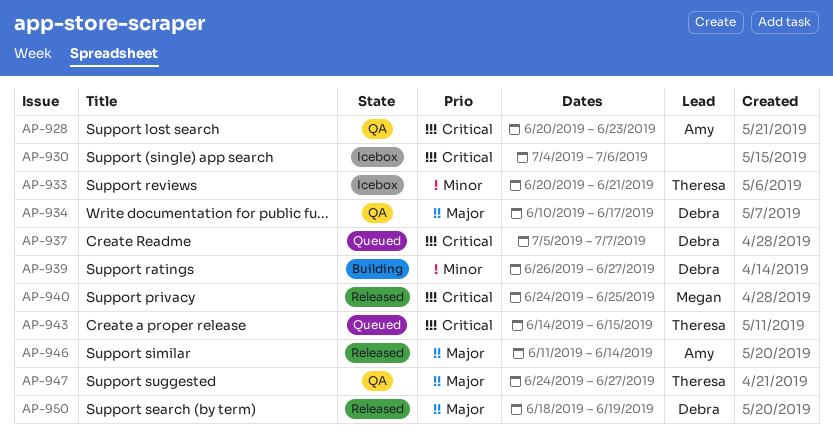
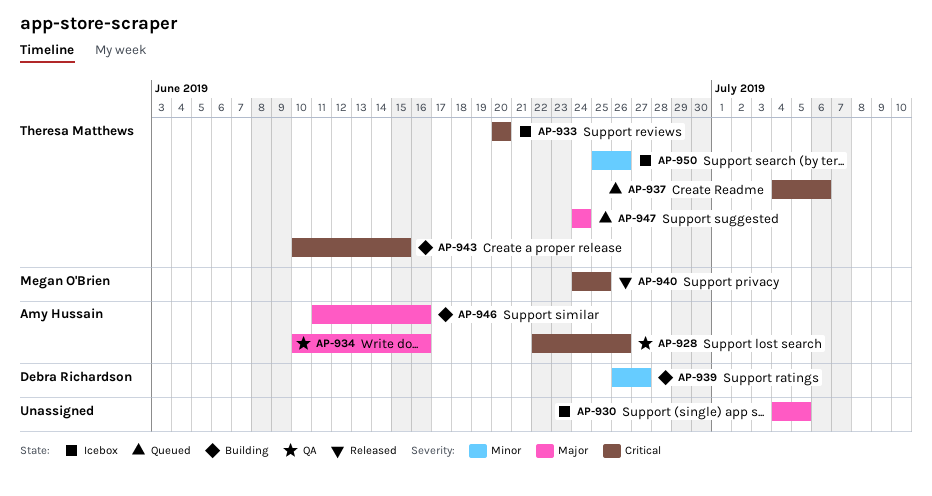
AP-928, start: Jun 20 -> Jun 22
AP-928, due: Jun 23 -> Jun 26
AP-930, priority: Critical -> Major
AP-930, due: Jul 6 -> Jul 5
AP-933, priority: Minor -> Critical
AP-933, due: Jun 21 -> Jun 20
AP-934, owner: Debra Richardson -> Amy Hussain
AP-934, due: Jun 17 -> Jun 16
AP-937, owner: Debra Richardson -> Theresa Matthews
AP-937, start: Jul 5 -> Jul 4
AP-937, due: Jul 7 -> Jul 6
AP-943, status: Queued -> Building
AP-943, start: Jun 14 -> Jun 10
AP-946, status: Released -> Building
AP-946, due: Jun 14 -> Jun 16
AP-947, status: QA -> Queued
AP-947, due: Jun 27 -> Jun 24
AP-950, status: Released -> Icebox
AP-950, owner: Debra Richardson -> Theresa Matthews
AP-950, priority: Major -> Minor
AP-950, start: Jun 18 -> Jun 25
AP-950, due: Jun 19 -> Jun 26

